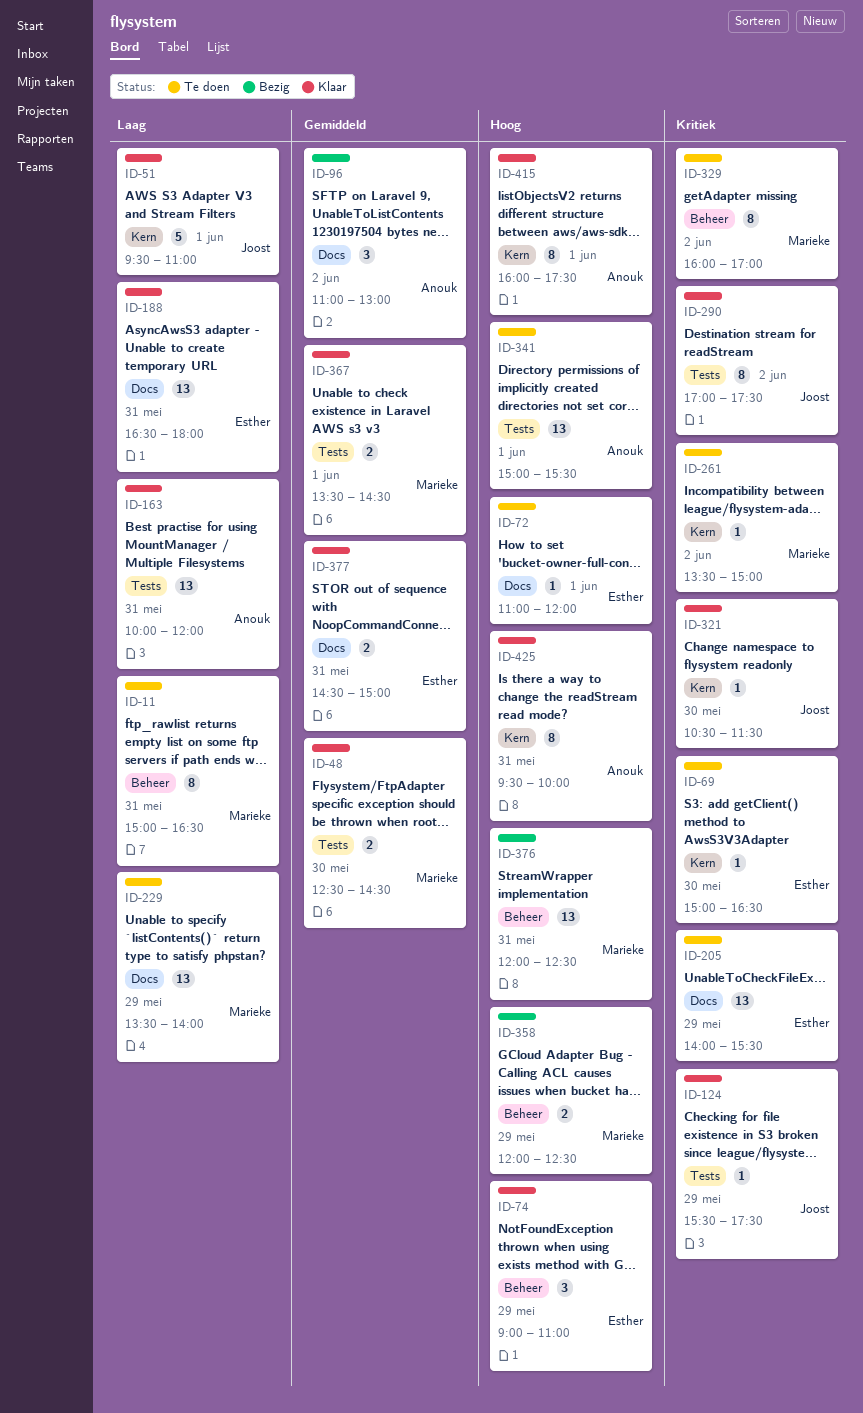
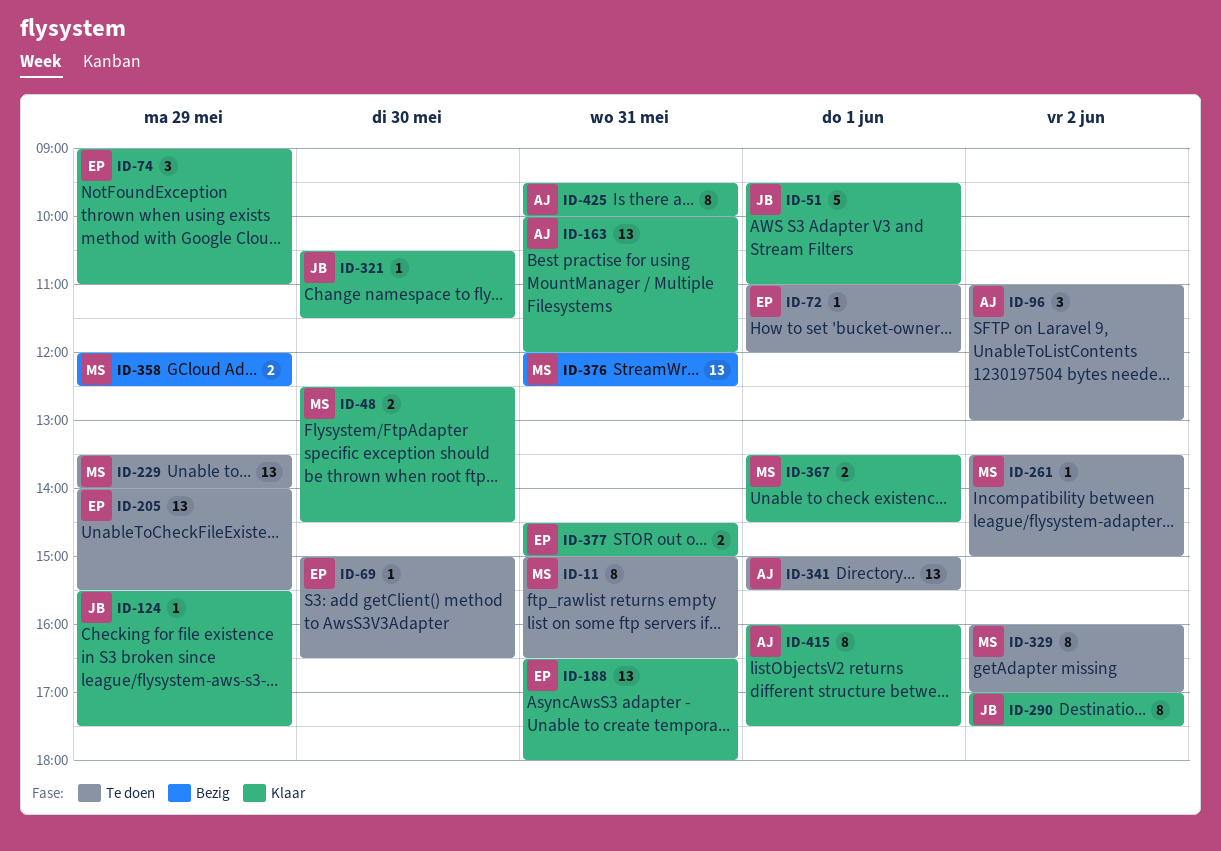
ID-96, status: Bezig -> Te doen

